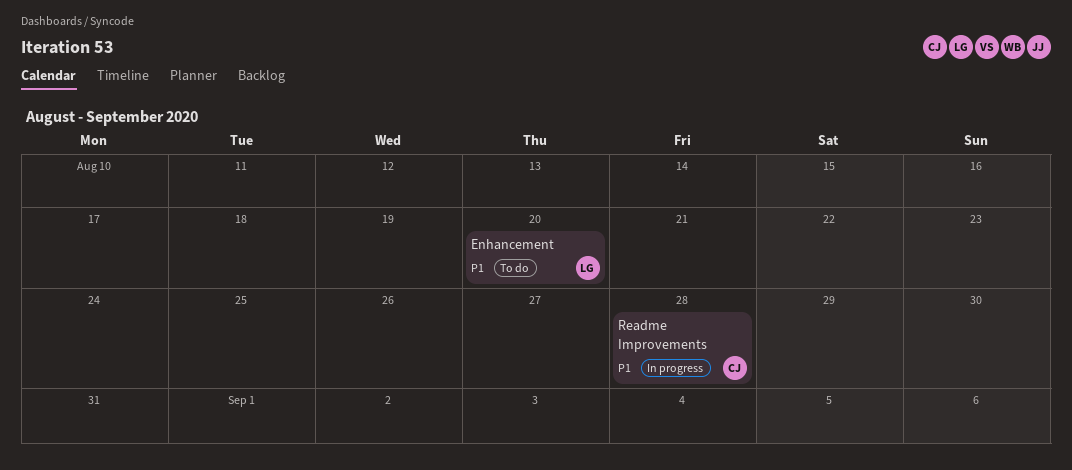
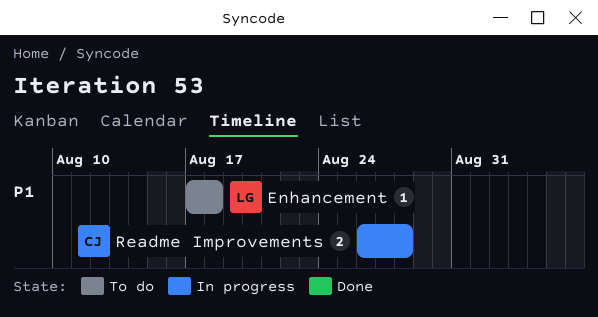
Enhancement, due: Aug 20 -> Aug 18

